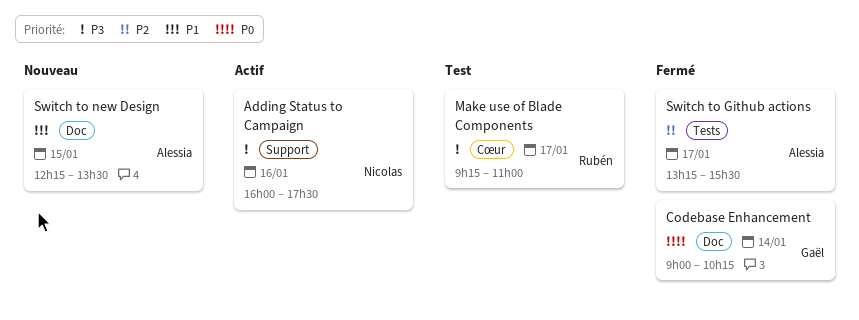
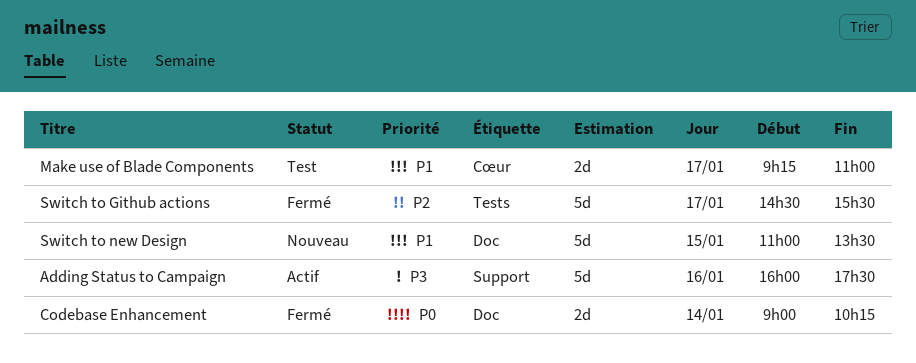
Make use of Blade Components, priority: P3 -> P1
Switch to Github actions, begins: 13:15 -> 14:30
Switch to new Design, begins: 12:15 -> 11:00

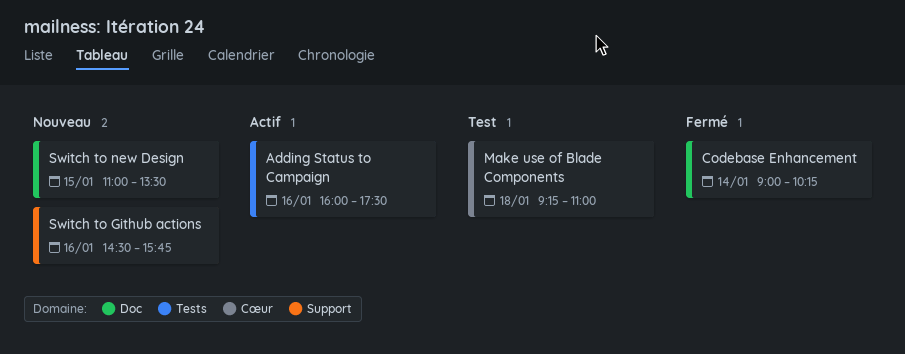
Adding Status to Campaign, label: Support -> Tests
Make use of Blade Components, day: Jan 17 -> Jan 18
Switch to Github actions, status: Fermé -> Nouveau
Switch to Github actions, label: Tests -> Support
Switch to Github actions, day: Jan 17 -> Jan 16
Switch to Github actions, ends: 15:30 -> 15:45

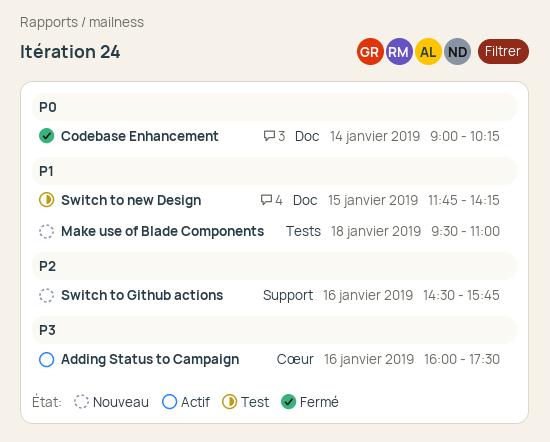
Adding Status to Campaign, label: Tests -> Cœur
Make use of Blade Components, status: Test -> Nouveau
Make use of Blade Components, label: Cœur -> Tests
Make use of Blade Components, begins: 09:15 -> 09:30
Switch to new Design, status: Nouveau -> Test
Switch to new Design, begins: 11:00 -> 11:45
Switch to new Design, ends: 13:30 -> 14:15

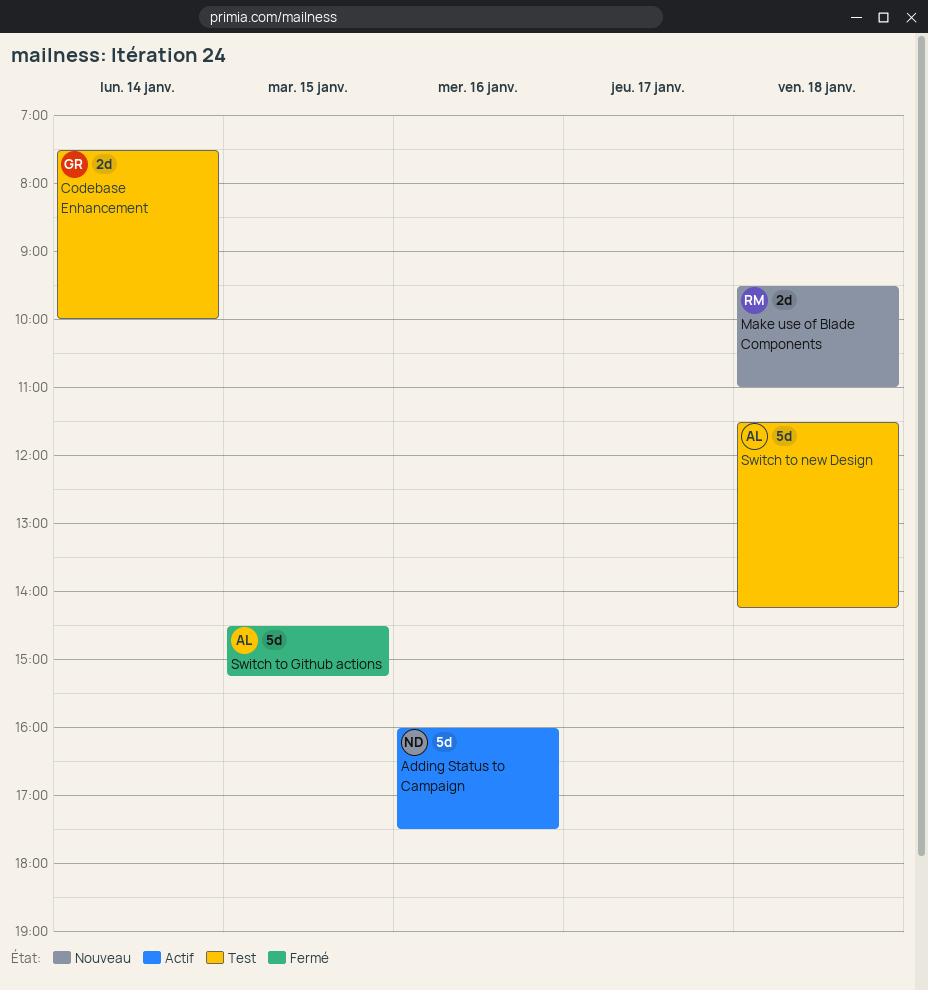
Codebase Enhancement, status: Fermé -> Test
Codebase Enhancement, begins: 09:00 -> 07:30
Codebase Enhancement, ends: 10:15 -> 10:00
Switch to Github actions, status: Nouveau -> Fermé
Switch to Github actions, day: Jan 16 -> Jan 15
Switch to Github actions, ends: 15:45 -> 15:15
Switch to new Design, day: Jan 15 -> Jan 18
Switch to new Design, begins: 11:45 -> 11:30

